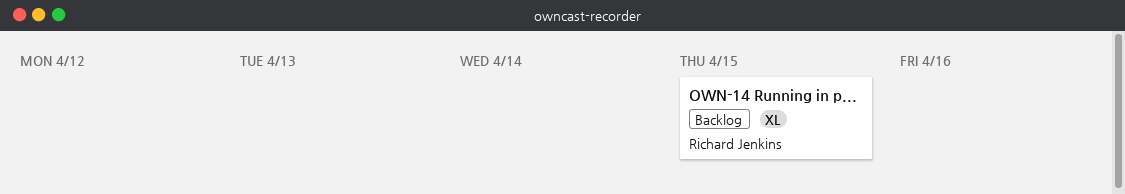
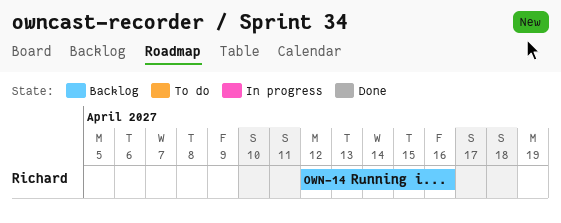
OWN-14, due: Apr 15 -> Apr 16

